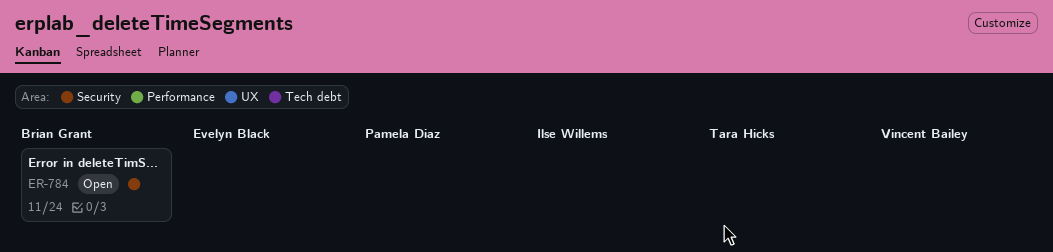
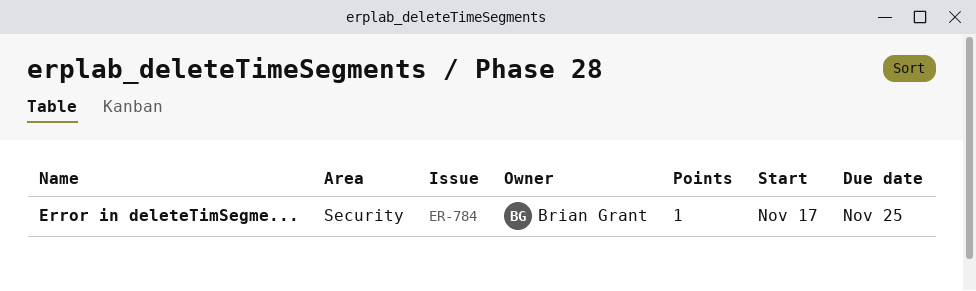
ER-784, due: Nov 24 -> Nov 25

